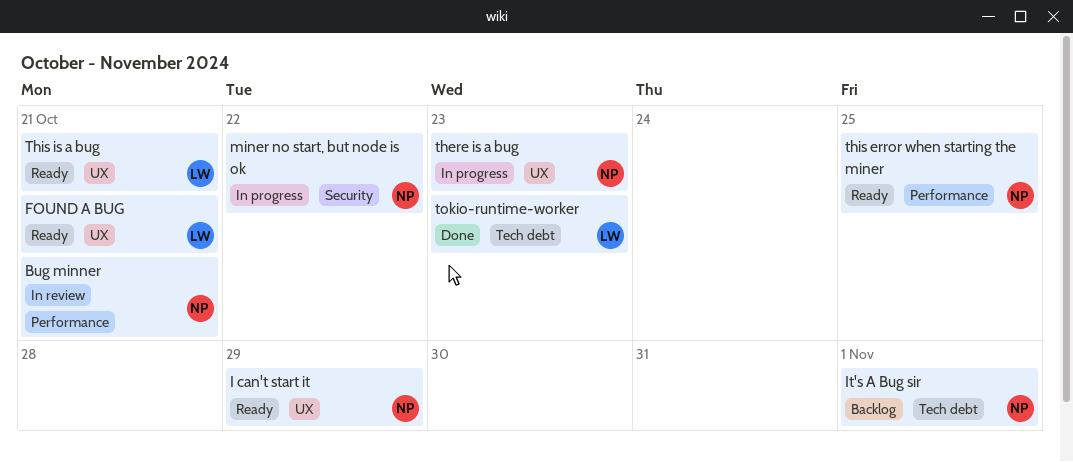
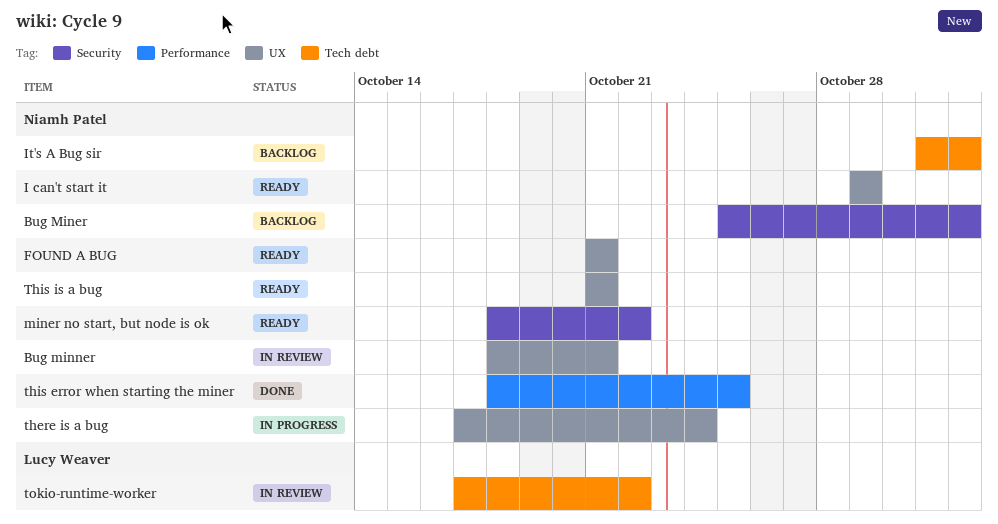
Bug Miner: none -> present
Bug minner, label: Performance -> UX
FOUND A BUG, owner: Lucy Weaver -> Niamh Patel
miner no start, but node is ok, status: In progress -> Ready
there is a bug, due: Oct 23 -> Oct 24
this error when starting the miner, status: Ready -> Done
This is a bug, owner: Lucy Weaver -> Niamh Patel
tokio-runtime-worker, status: Done -> In review
tokio-runtime-worker, due: Oct 23 -> Oct 22

